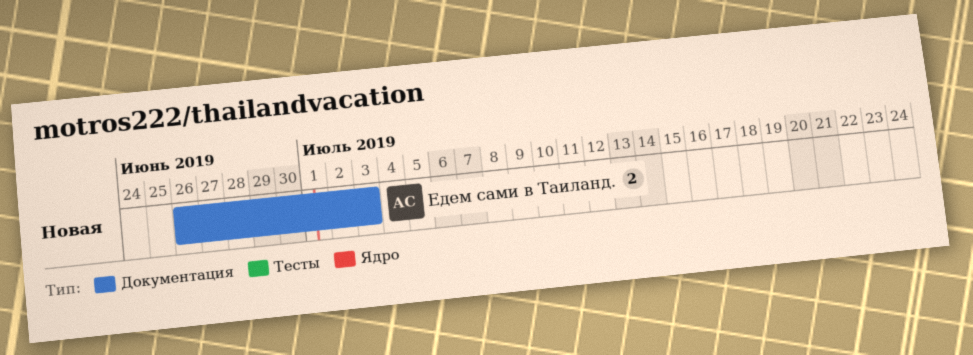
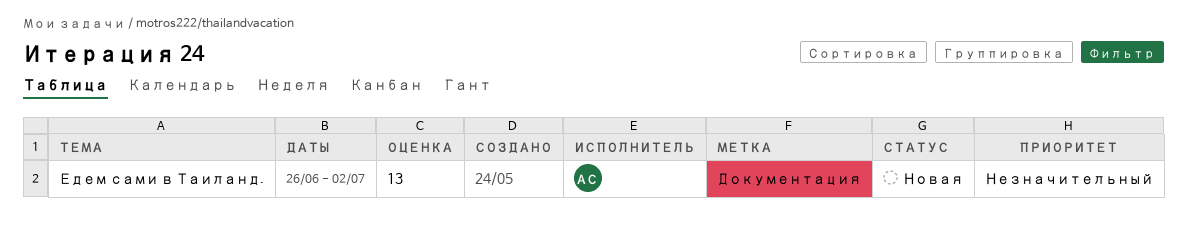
Едем сами в Таиланд., estimate: 2 -> 13
Едем сами в Таиланд., due: Jul 3 -> Jul 2

